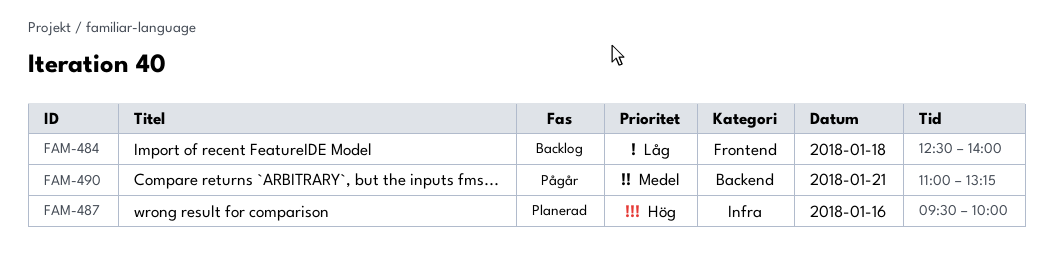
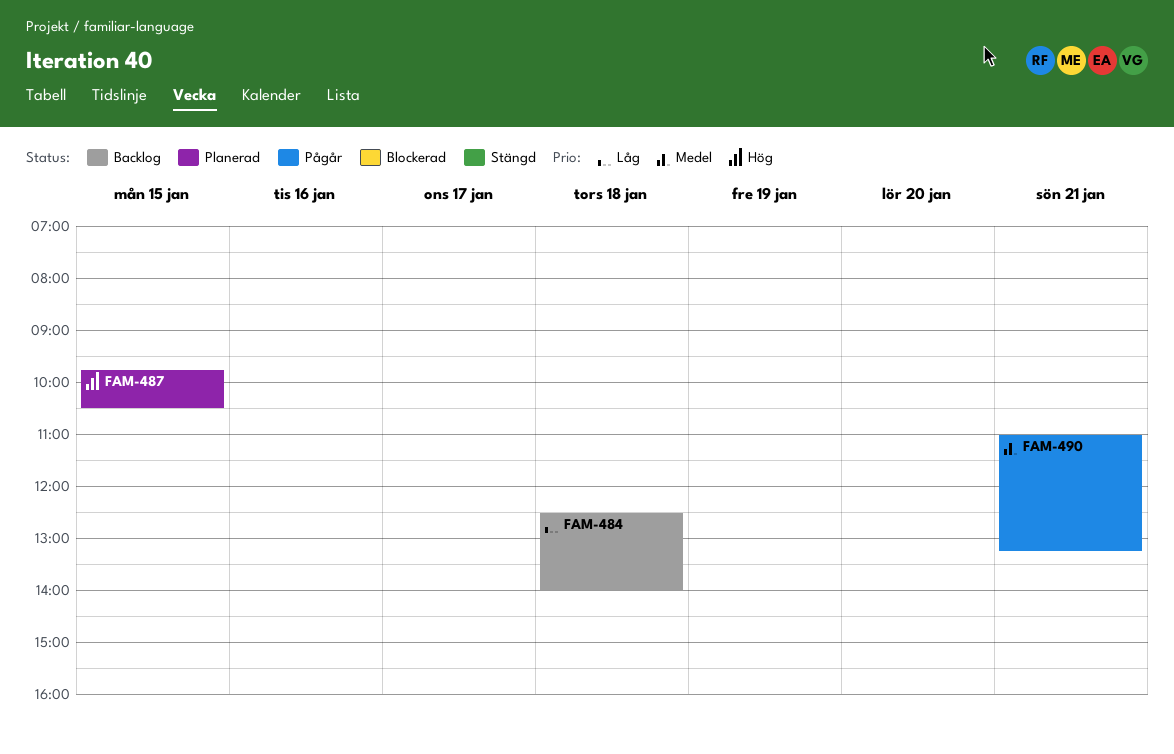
FAM-487, day: Jan 16 -> Jan 15
FAM-487, begins: 09:30 -> 09:45
FAM-487, ends: 10:00 -> 10:30

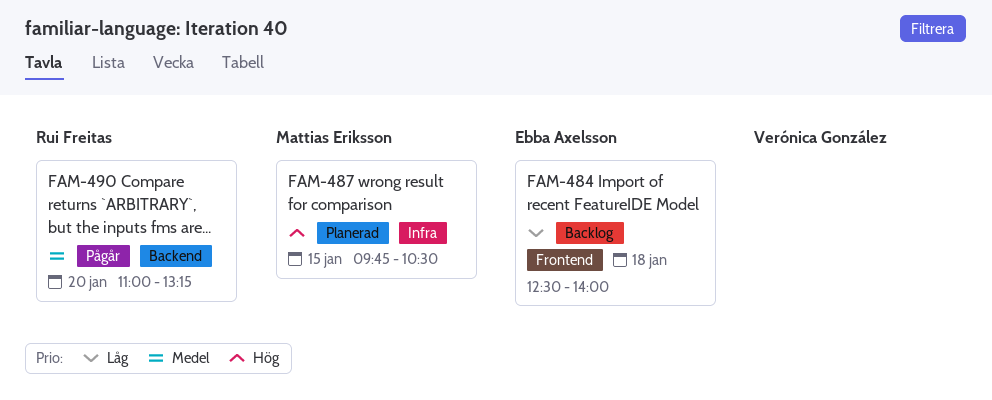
FAM-490, day: Jan 21 -> Jan 20

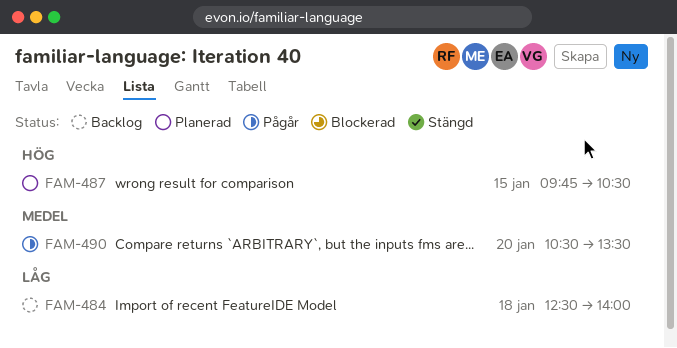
FAM-490, begins: 11:00 -> 10:30
FAM-490, ends: 13:15 -> 13:30

